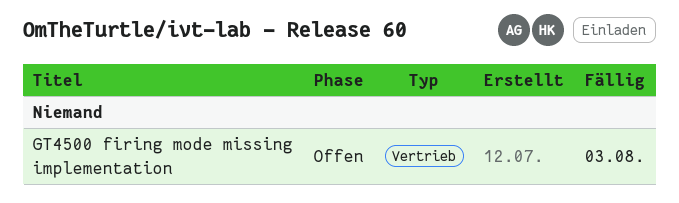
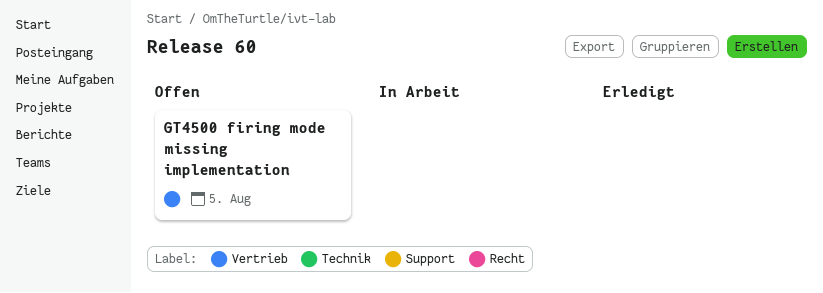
GT4500 firing mode missing implementation, due: Aug 3 -> Aug 5

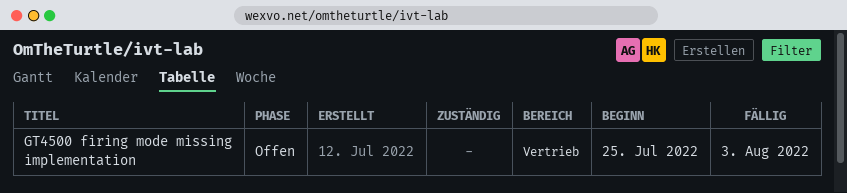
GT4500 firing mode missing implementation, due: Aug 5 -> Aug 3

